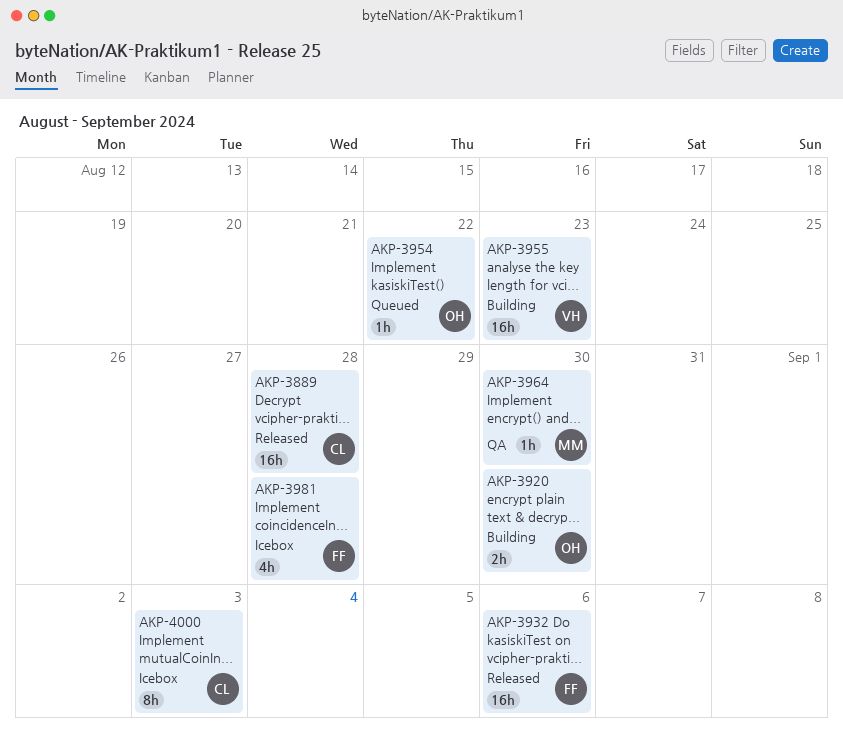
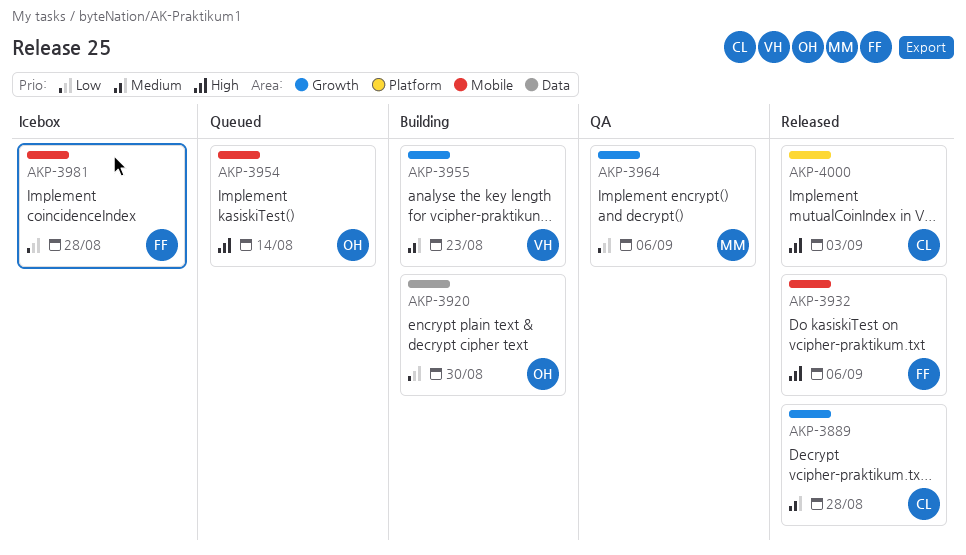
AKP-3954, due: Aug 22 -> Aug 14
AKP-3964, due: Aug 30 -> Sep 6
AKP-4000, status: Icebox -> Released

